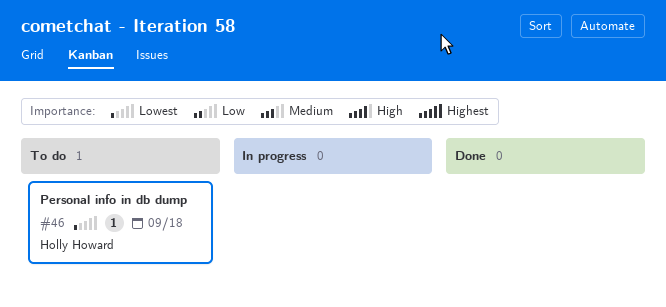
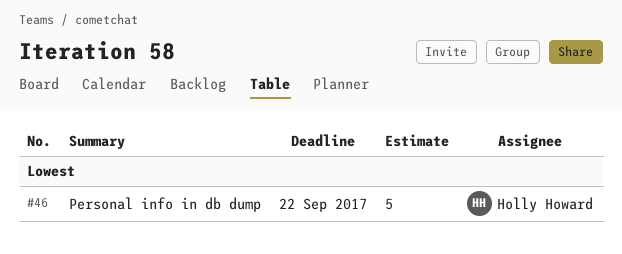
#46, estimate: 1 -> 5
#46, due: Sep 18 -> Sep 22

